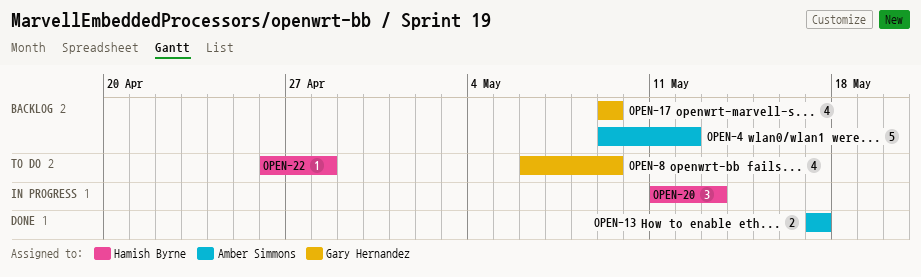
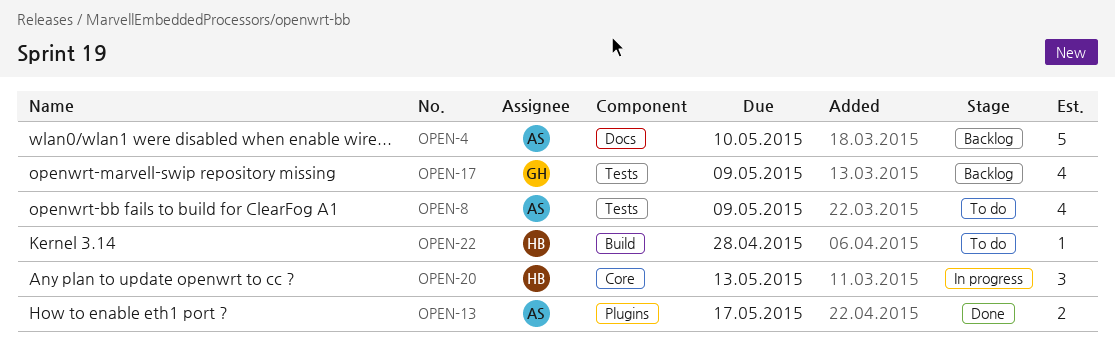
OPEN-4, due: May 12 -> May 10
OPEN-8, owner: Gary Hernandez -> Amber Simmons

